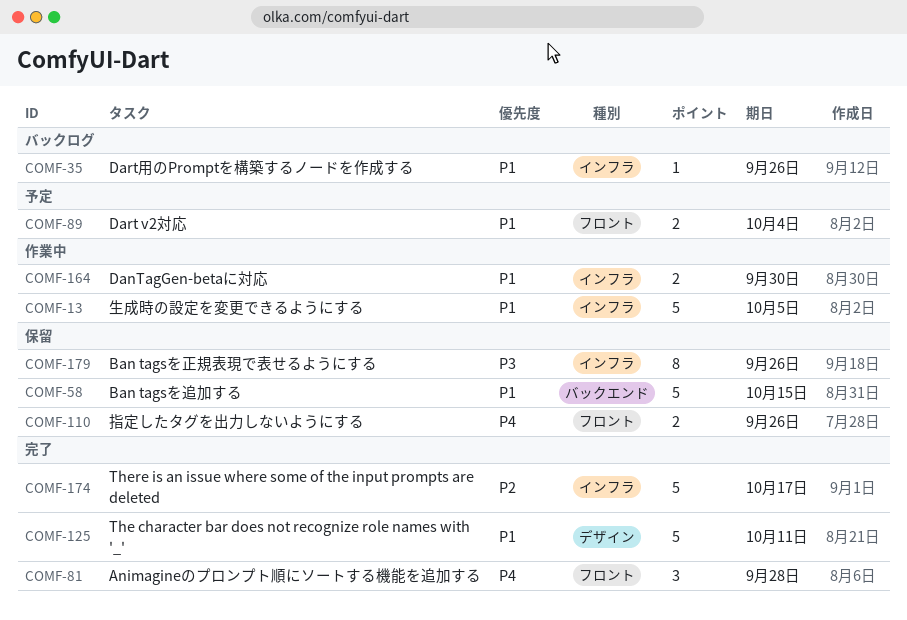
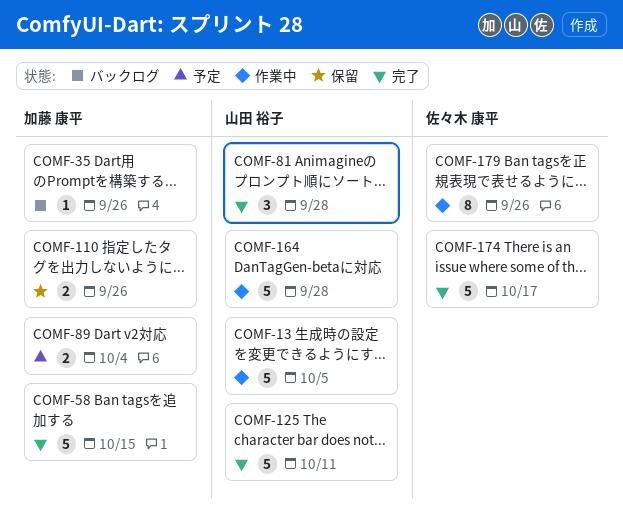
COMF-58, status: 保留 -> 完了
COMF-164, estimate: 2 -> 5
COMF-164, due: Sep 30 -> Sep 28
COMF-179, status: 保留 -> 作業中

